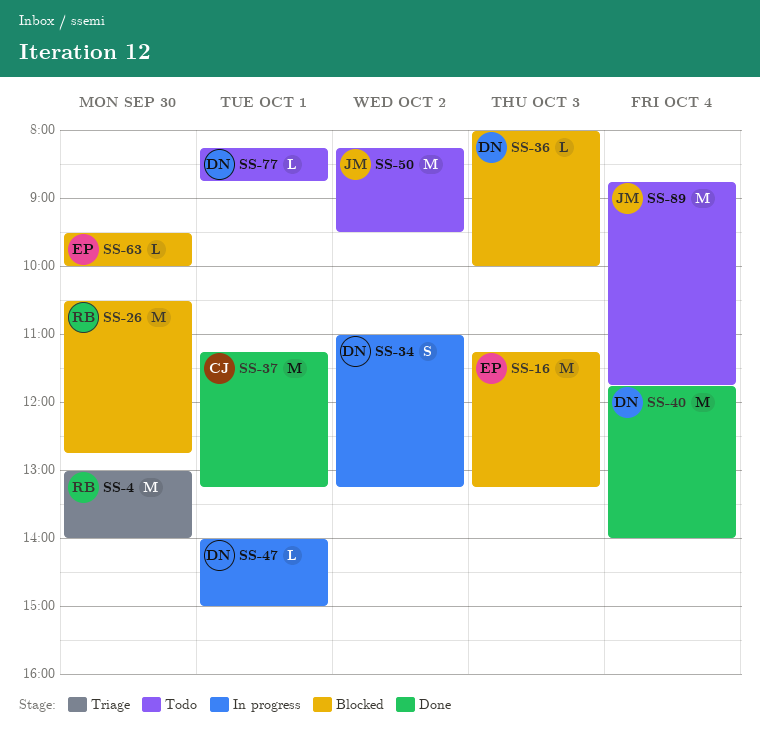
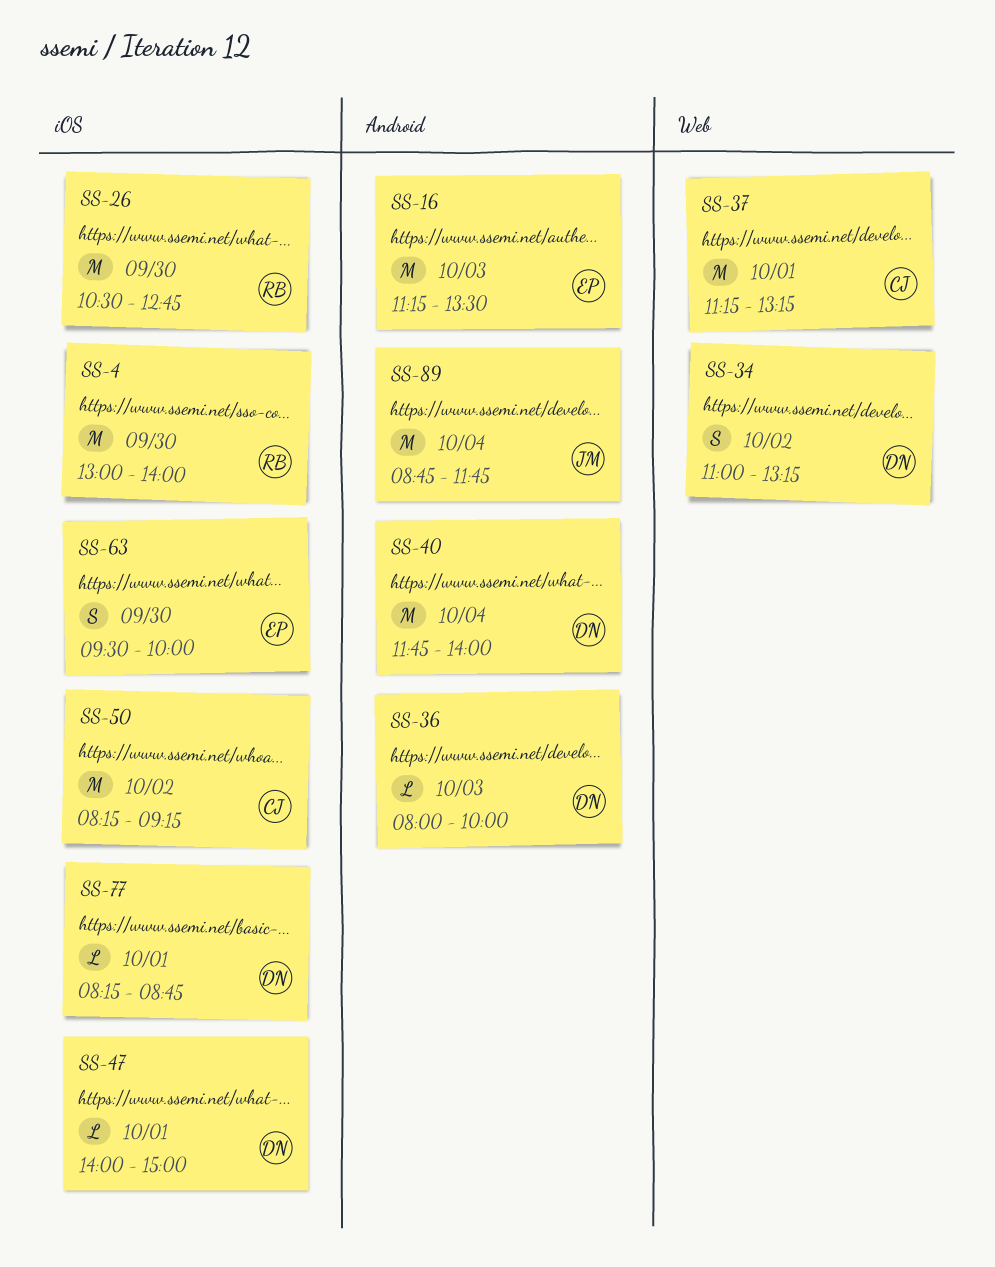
SS-16, ends: 13:15 -> 13:30
SS-50, owner: JM -> CJ
SS-50, ends: 09:30 -> 09:15
SS-63, estimate: L -> S

